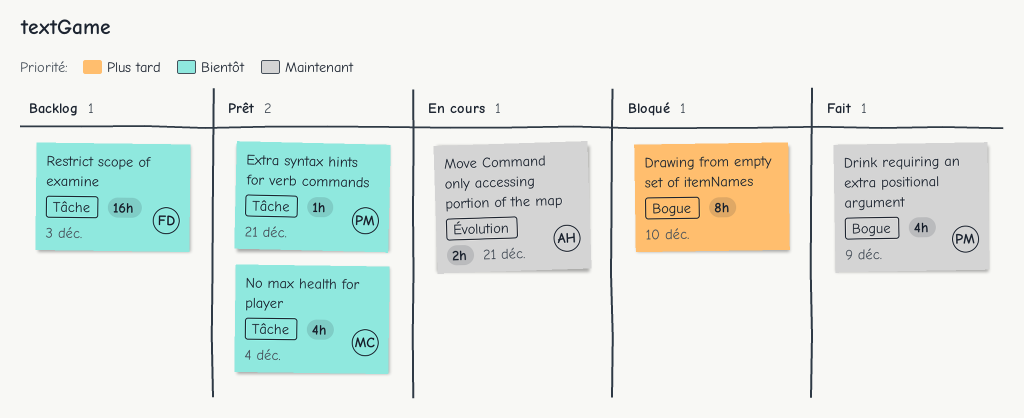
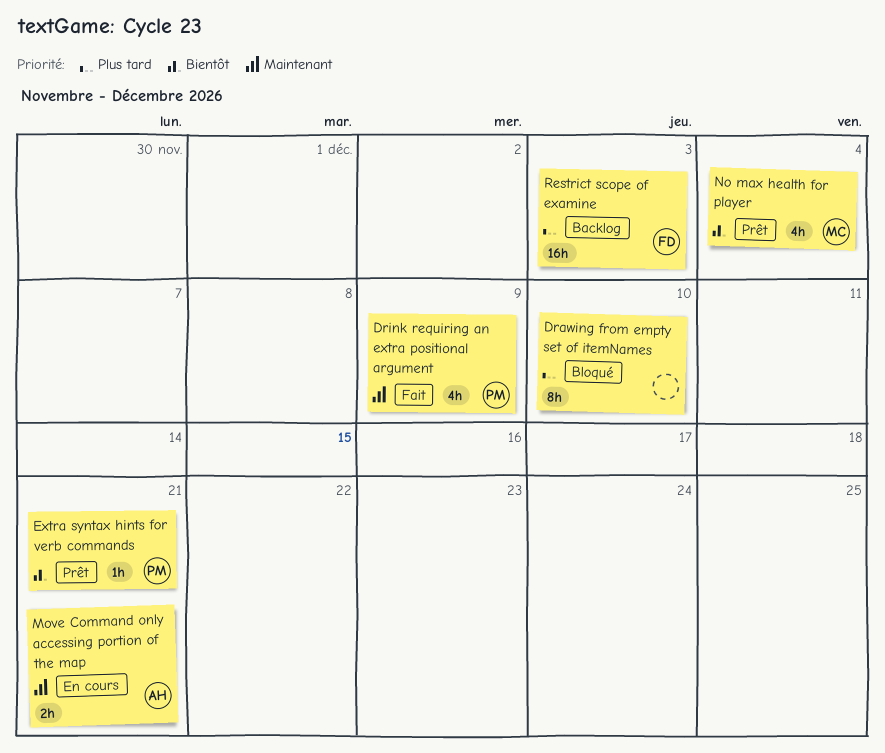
Restrict scope of examine, priority: Bientôt -> Plus tard

